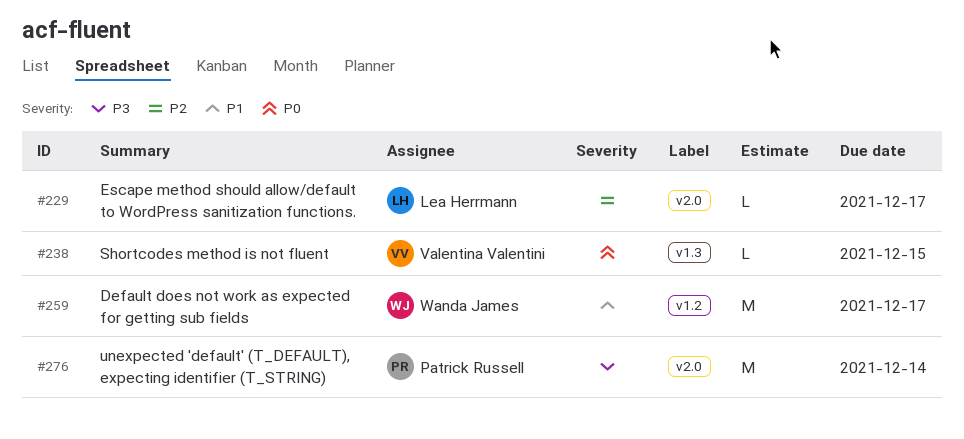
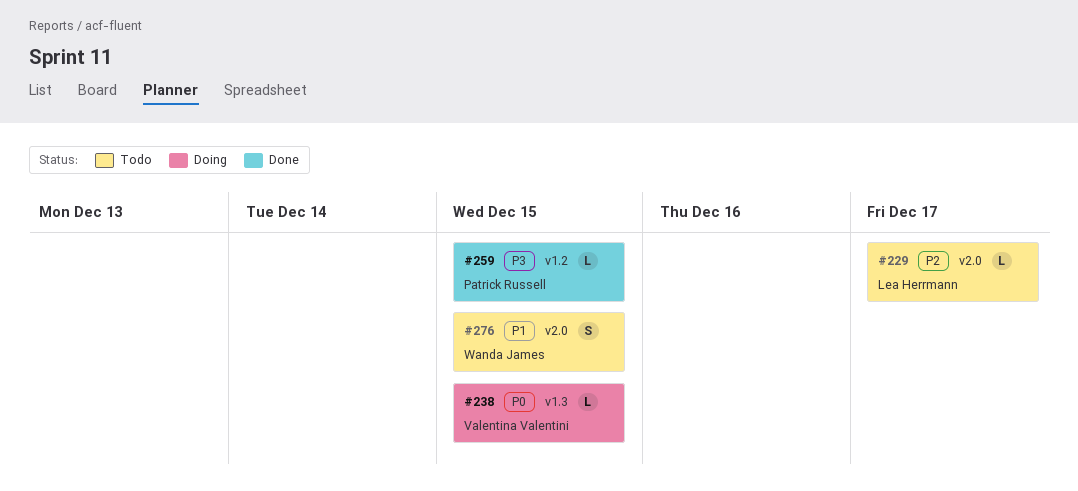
#259, owner: Wanda James -> Patrick Russell
#259, priority: P1 -> P3
#259, estimate: M -> L
#259, due: Dec 17 -> Dec 15
#276, owner: Patrick Russell -> Wanda James
#276, priority: P3 -> P1
#276, estimate: M -> S
#276, due: Dec 14 -> Dec 15

